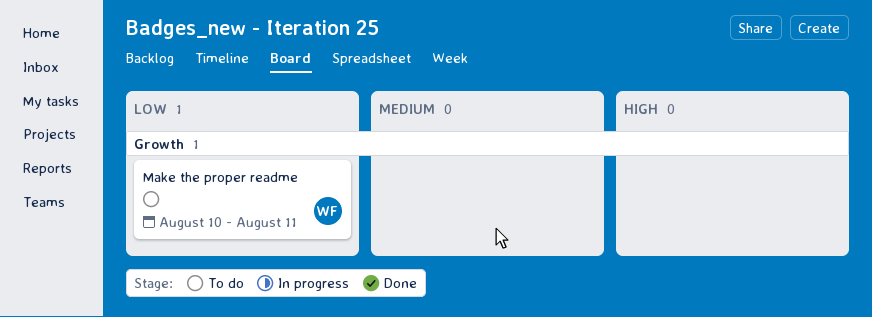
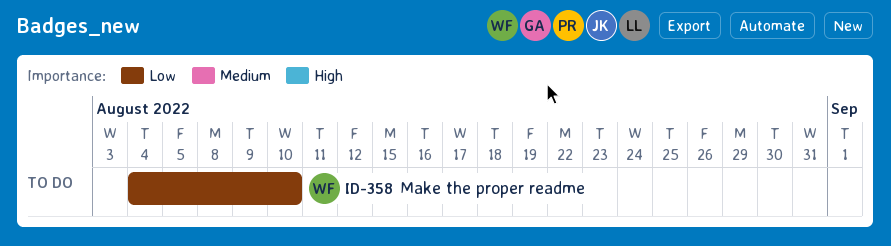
Make the proper readme, start: Aug 10 -> Aug 4
Make the proper readme, due: Aug 11 -> Aug 10

